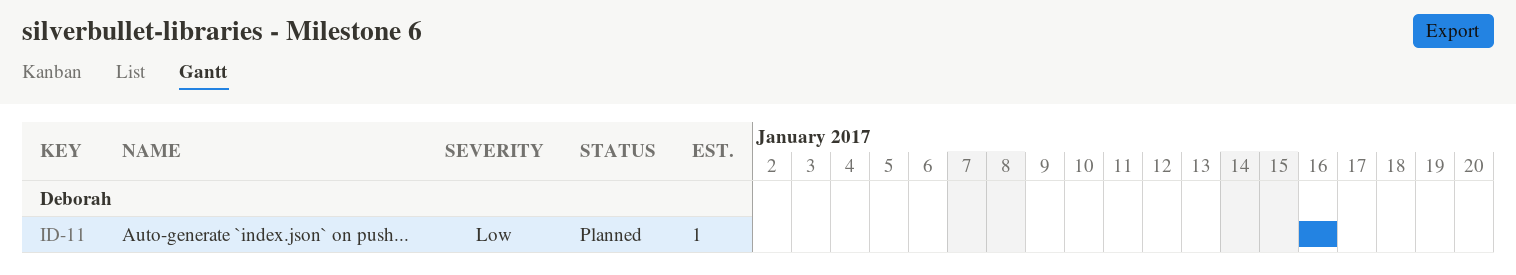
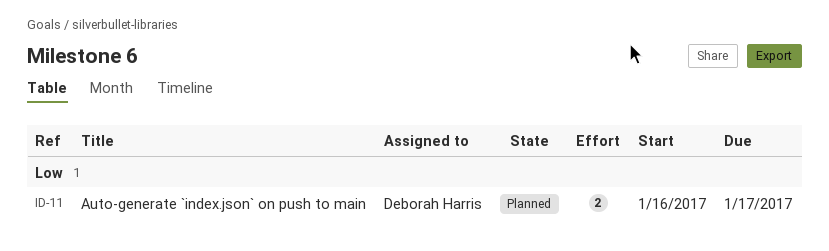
ID-11, estimate: 1 -> 2
ID-11, due: Jan 16 -> Jan 17

